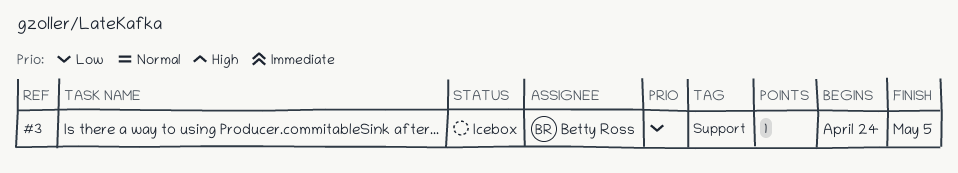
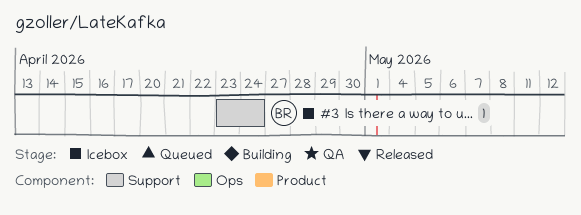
#3, start: Apr 24 -> Apr 23
#3, due: May 5 -> Apr 24

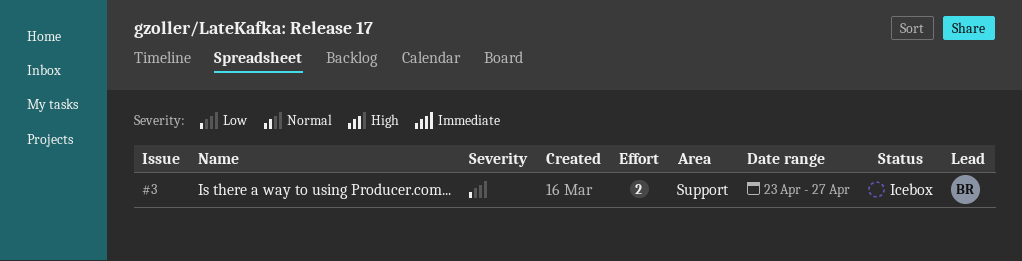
#3, estimate: 1 -> 2
#3, due: Apr 24 -> Apr 27

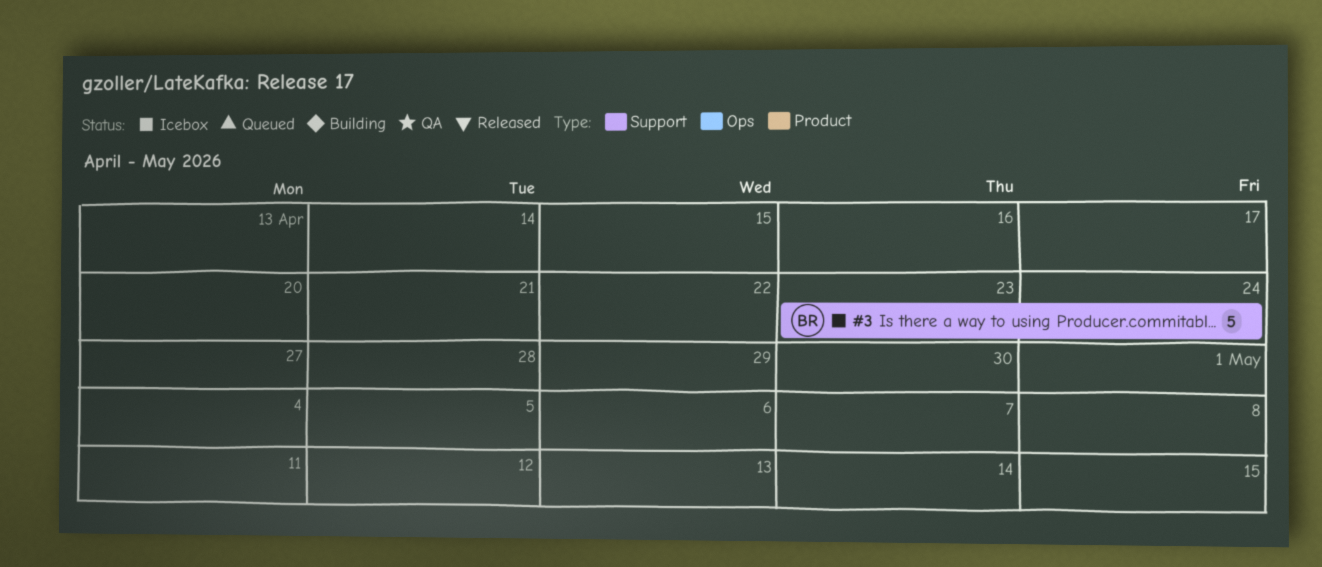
#3, estimate: 2 -> 5
#3, due: Apr 27 -> Apr 24

